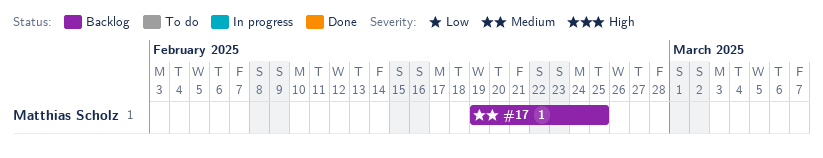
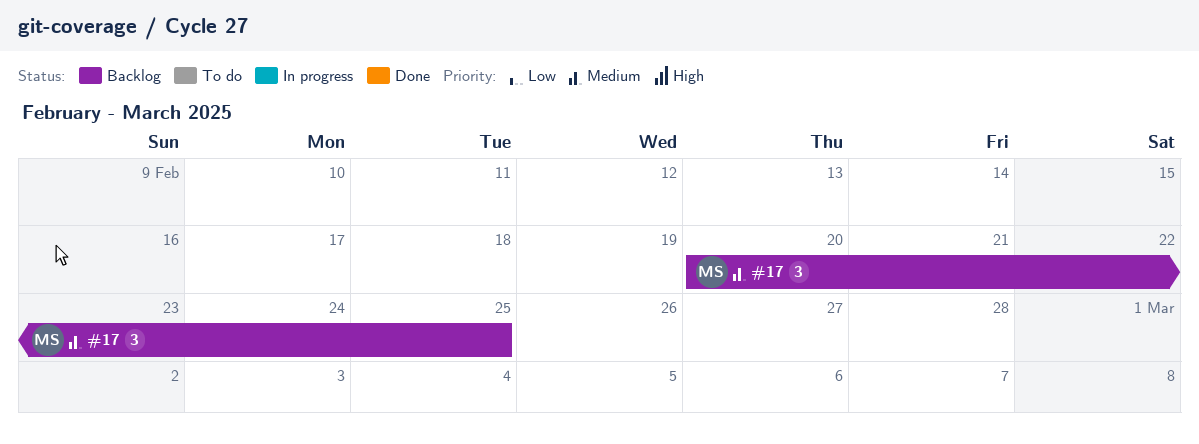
#17, estimate: 1 -> 3
#17, start: Feb 19 -> Feb 20

